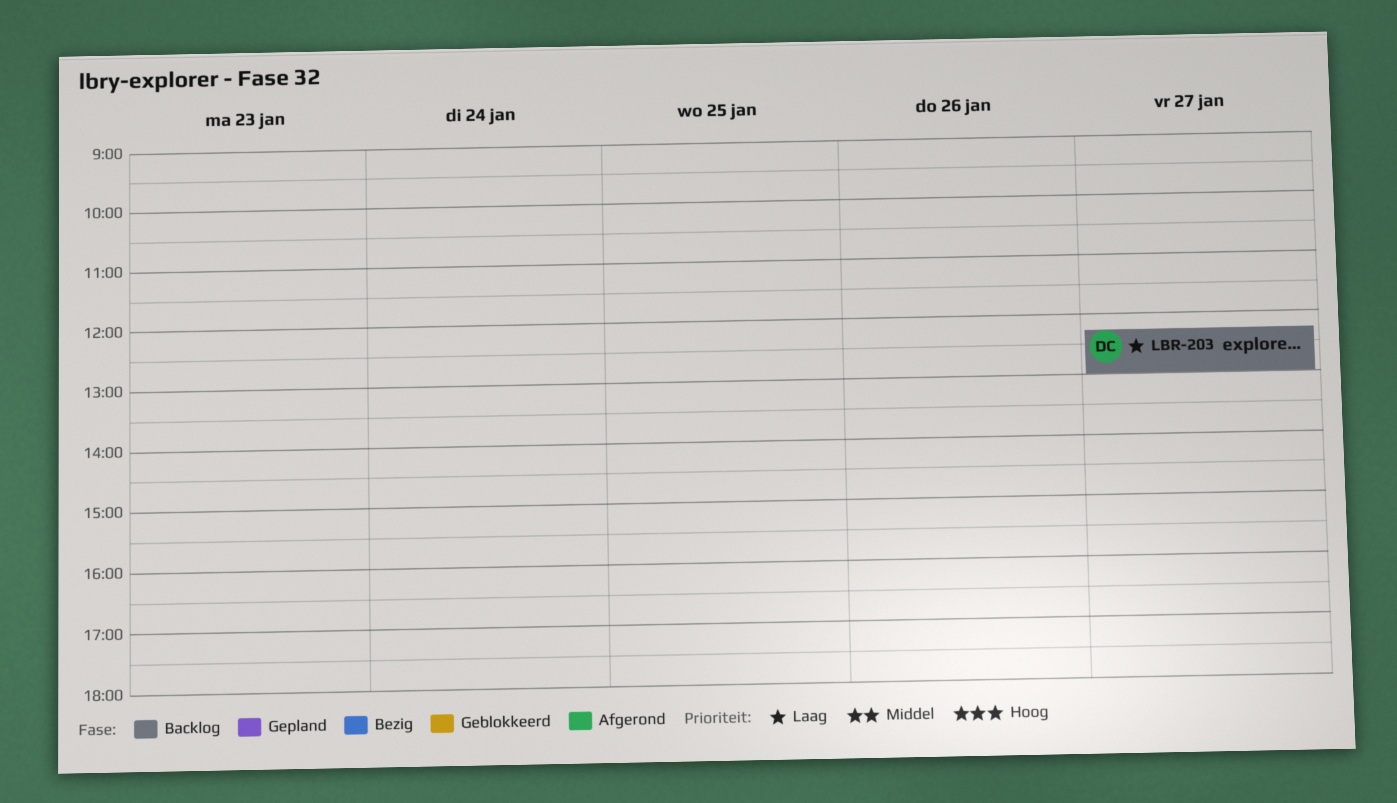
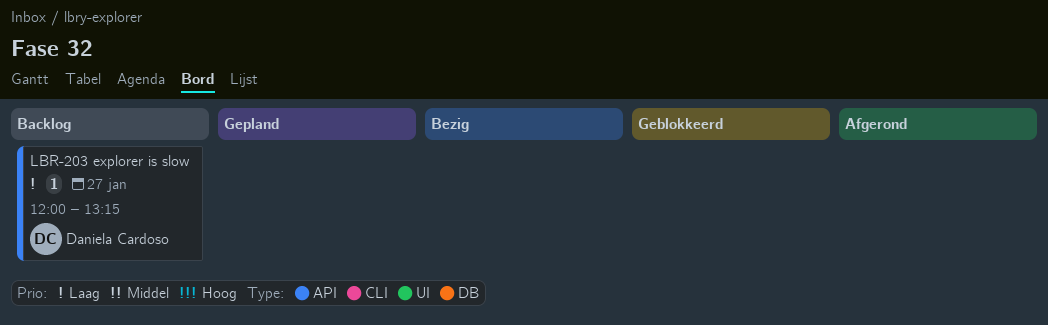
LBR-203, begins: 12:15 -> 12:00
LBR-203, ends: 13:00 -> 13:15

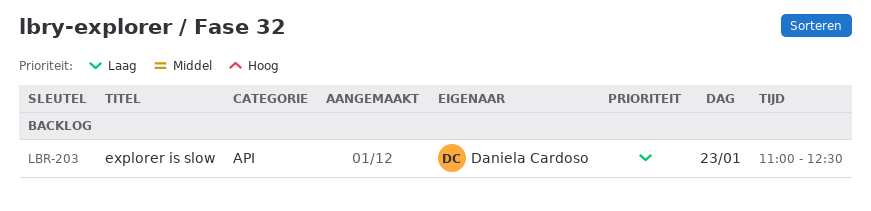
LBR-203, day: Jan 27 -> Jan 23
LBR-203, begins: 12:00 -> 11:00
LBR-203, ends: 13:15 -> 12:30

